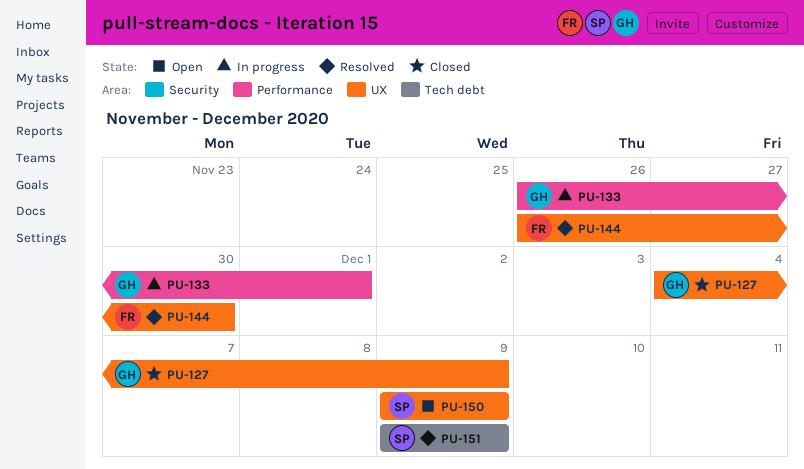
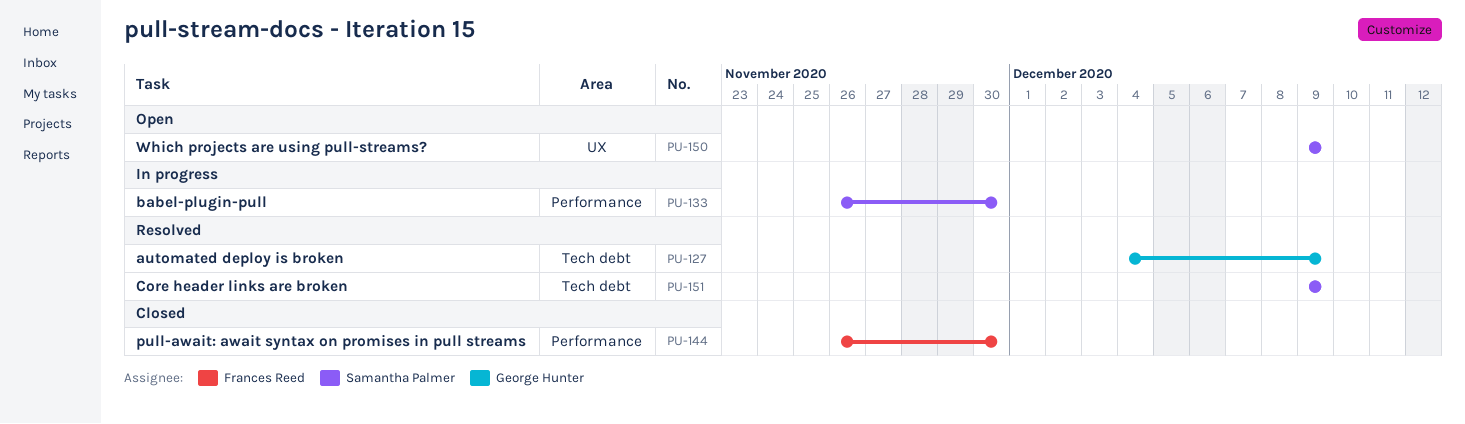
PU-127, status: Closed -> Resolved
PU-127, label: UX -> Tech debt
PU-133, owner: George Hunter -> Samantha Palmer
PU-133, due: Dec 1 -> Nov 30
PU-144, status: Resolved -> Closed
PU-144, label: UX -> Performance

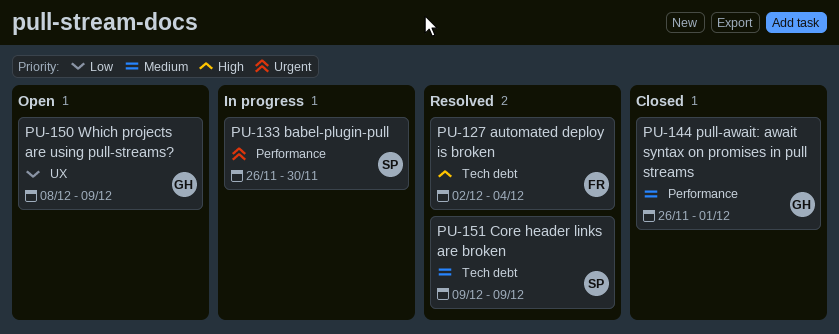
PU-127, owner: George Hunter -> Frances Reed
PU-127, start: Dec 4 -> Dec 2
PU-127, due: Dec 9 -> Dec 4
PU-144, owner: Frances Reed -> George Hunter
PU-144, due: Nov 30 -> Dec 1
PU-150, owner: Samantha Palmer -> George Hunter
PU-150, start: Dec 9 -> Dec 8

